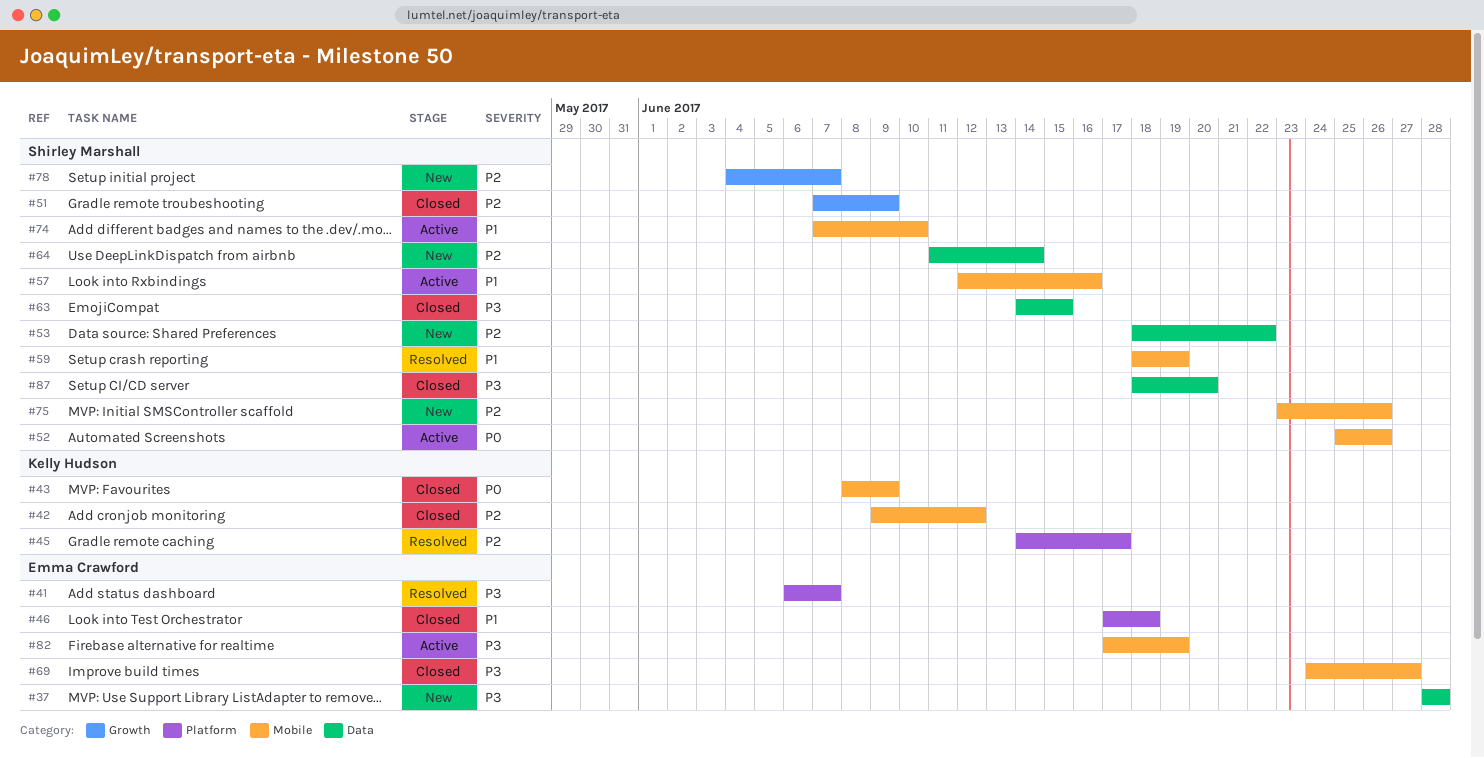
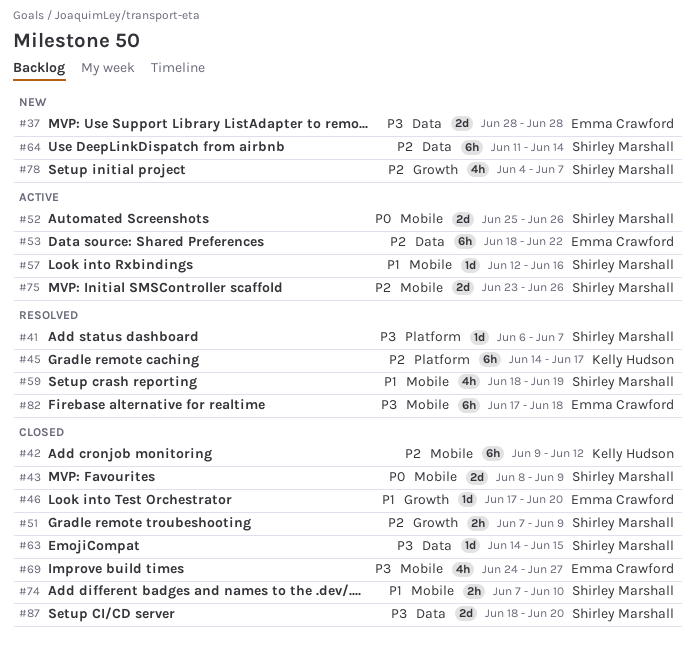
#41, owner: Emma Crawford -> Shirley Marshall
#43, owner: Kelly Hudson -> Shirley Marshall
#46, label: Platform -> Growth
#46, due: Jun 18 -> Jun 20
#53, status: New -> Active
#53, owner: Shirley Marshall -> Emma Crawford
#74, status: Active -> Closed
#75, status: New -> Active
#82, status: Active -> Resolved
#82, due: Jun 19 -> Jun 18

